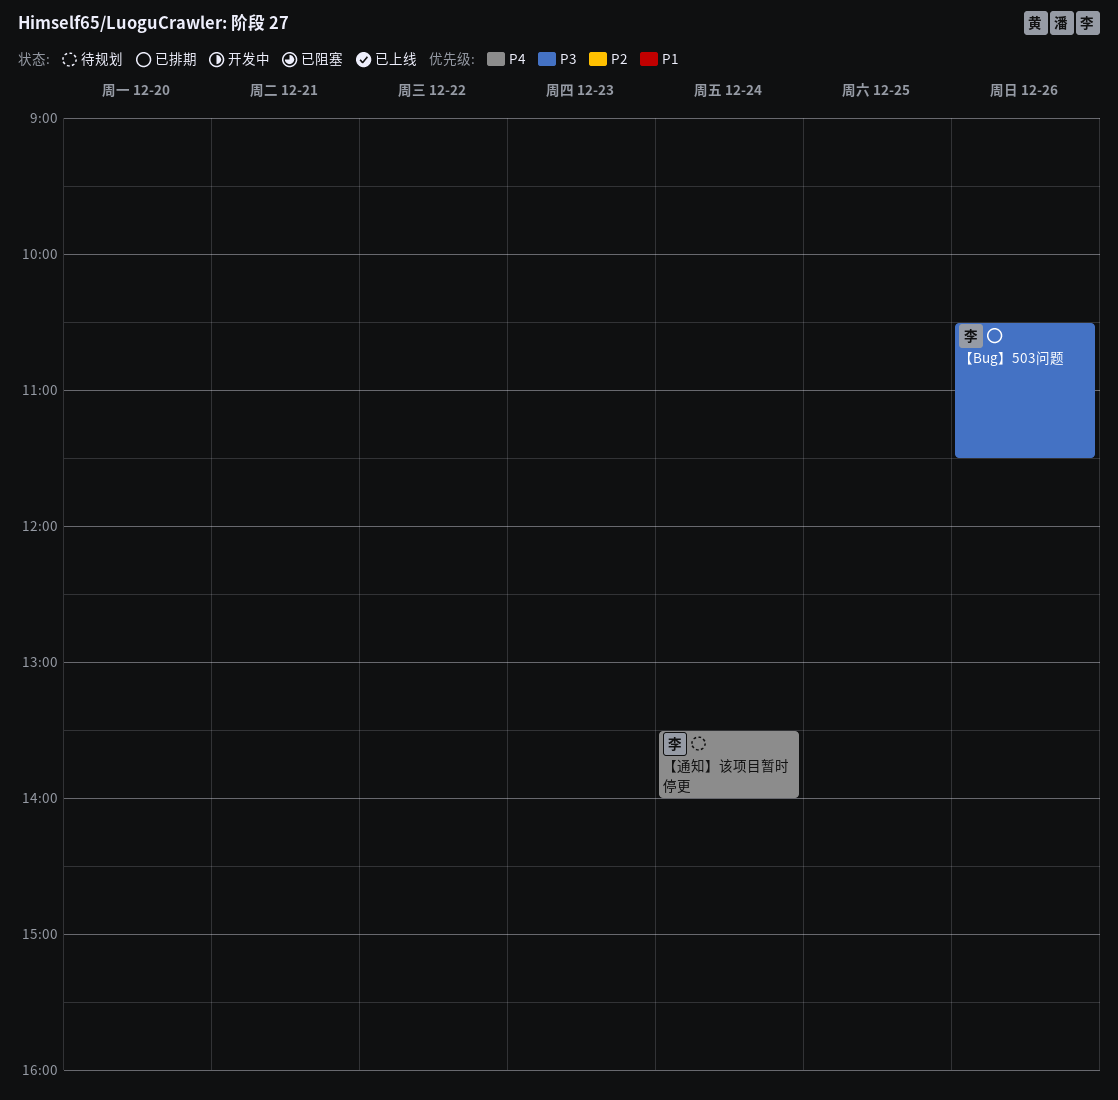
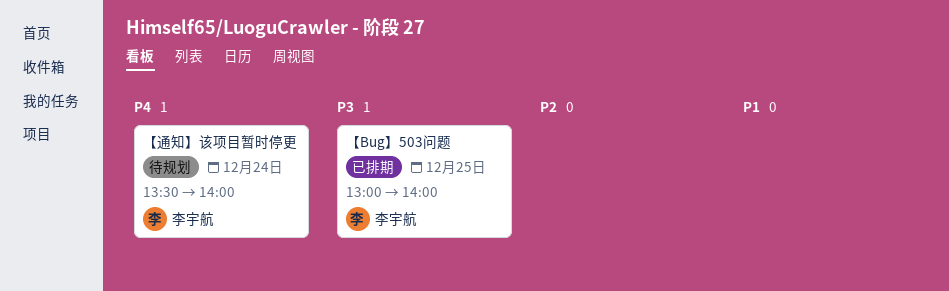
【Bug】503问题, day: Dec 26 -> Dec 25
【Bug】503问题, begins: 10:30 -> 13:00
【Bug】503问题, ends: 11:30 -> 14:00

